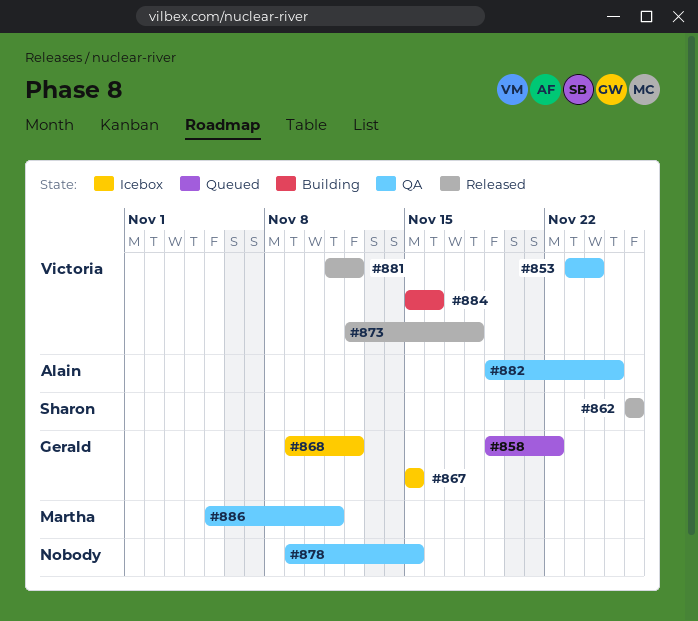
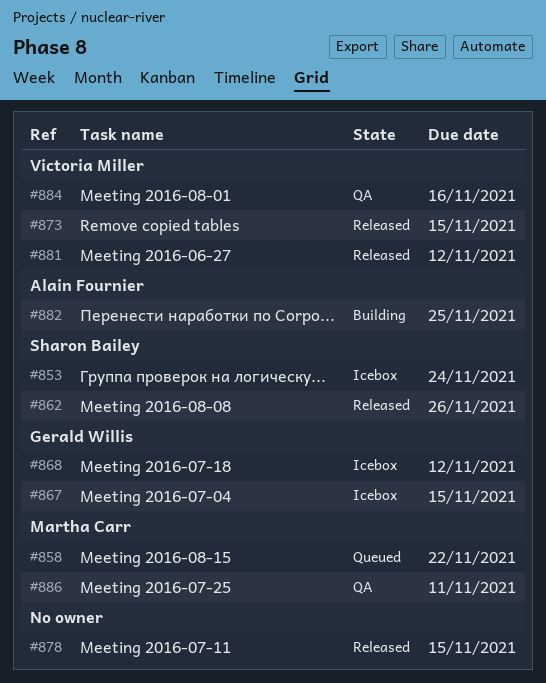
#853, status: QA -> Icebox
#853, owner: Victoria Miller -> Sharon Bailey
#858, owner: Gerald Willis -> Martha Carr
#873, due: Nov 18 -> Nov 15
#878, status: QA -> Released
#882, status: QA -> Building
#884, status: Building -> QA

